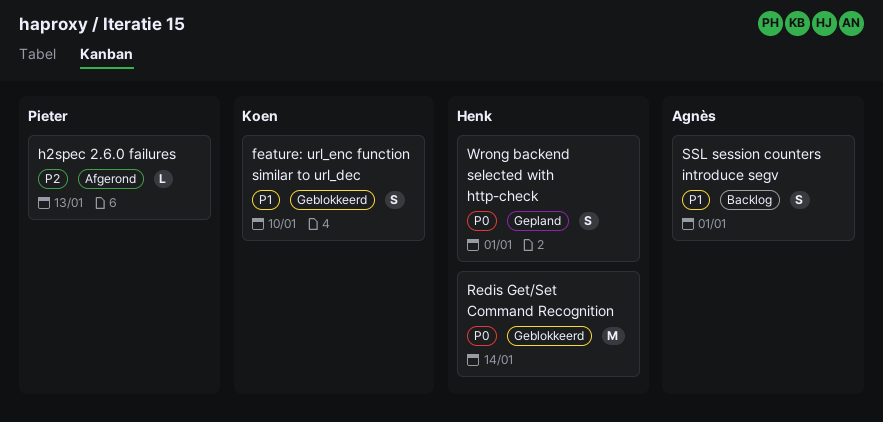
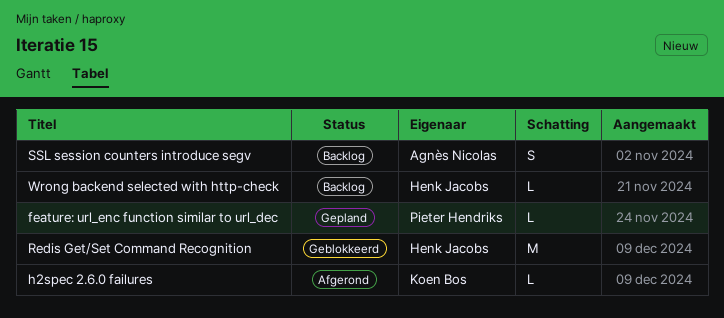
feature: url_enc function similar to url_dec, status: Geblokkeerd -> Gepland
feature: url_enc function similar to url_dec, owner: Koen Bos -> Pieter Hendriks
feature: url_enc function similar to url_dec, estimate: S -> L
h2spec 2.6.0 failures, owner: Pieter Hendriks -> Koen Bos
Wrong backend selected with http-check, status: Gepland -> Backlog
Wrong backend selected with http-check, estimate: S -> L

